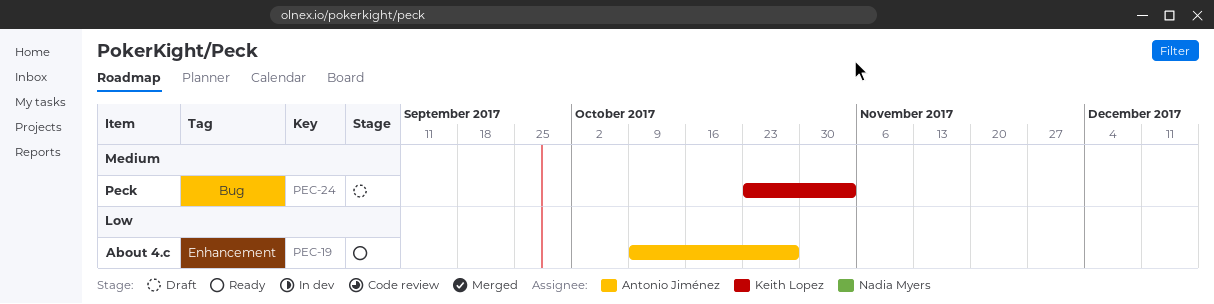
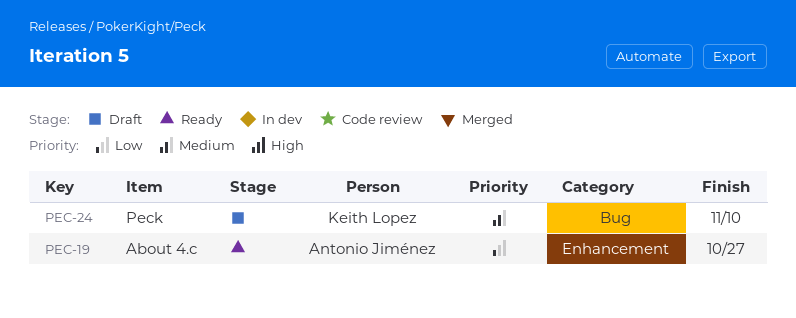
PEC-24, due: Nov 3 -> Nov 10

